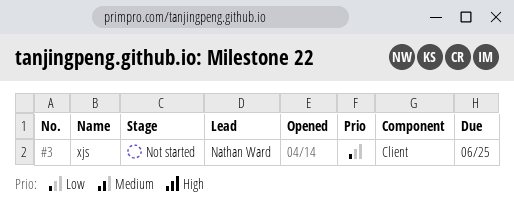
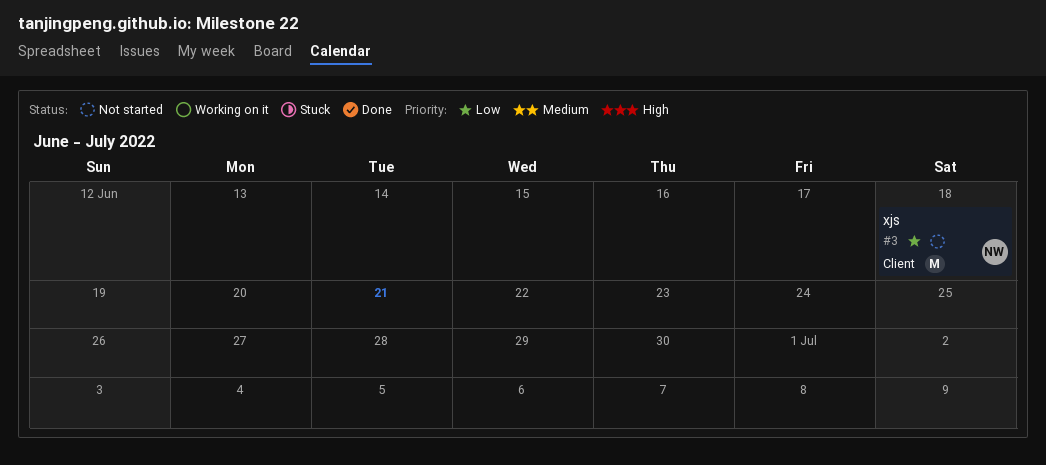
#3, due: Jun 25 -> Jun 18

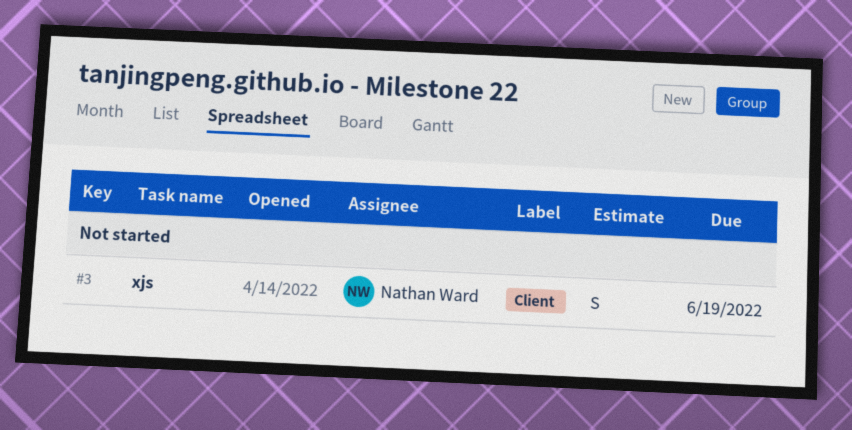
#3, estimate: M -> S
#3, due: Jun 18 -> Jun 19

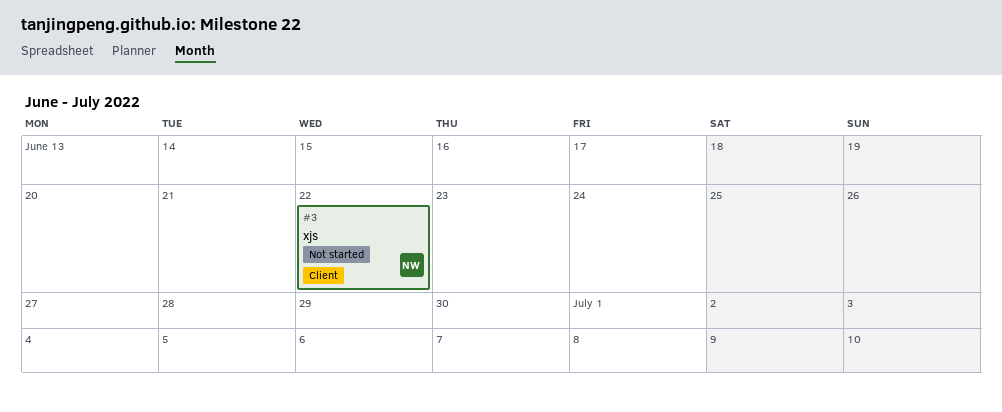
#3, due: Jun 19 -> Jun 22

